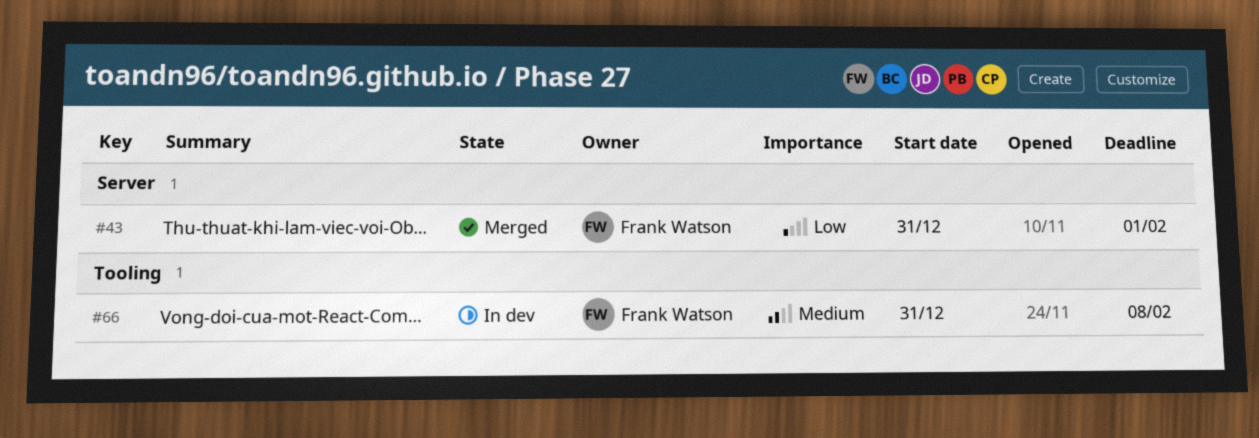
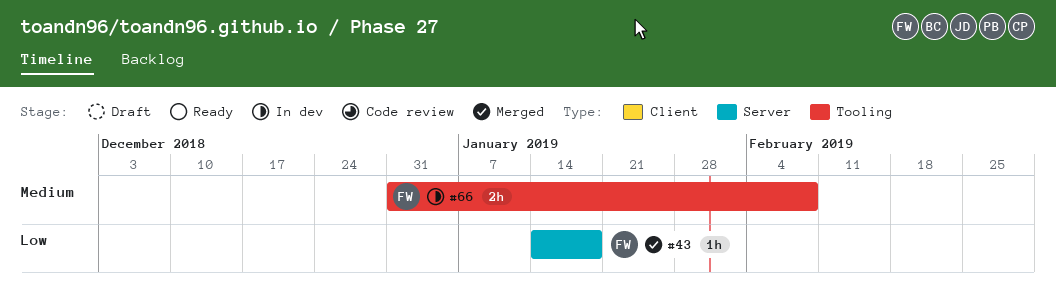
#43, start: Dec 31 -> Jan 14
#43, due: Feb 1 -> Jan 18

